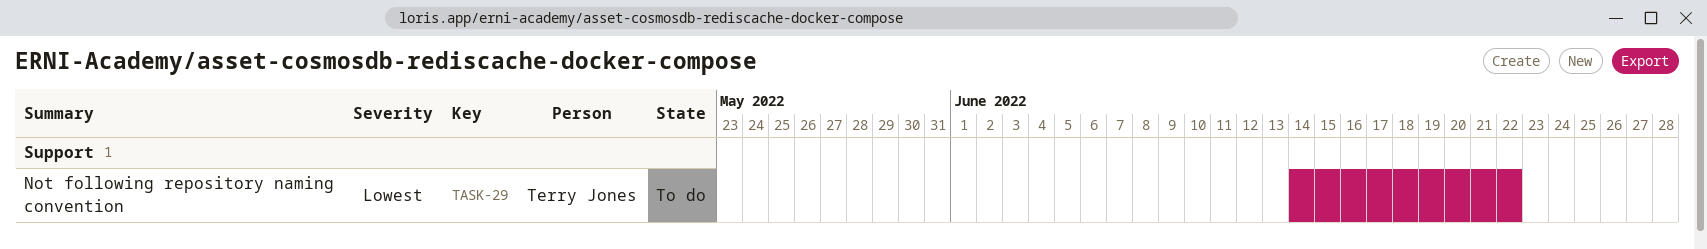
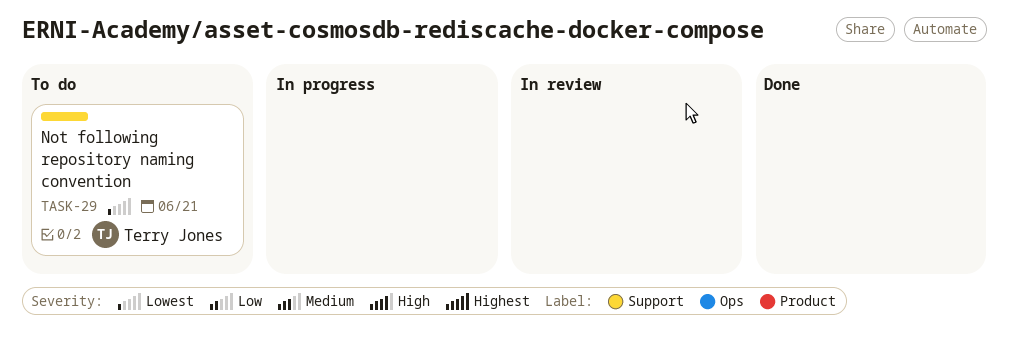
TASK-29, due: Jun 22 -> Jun 21

